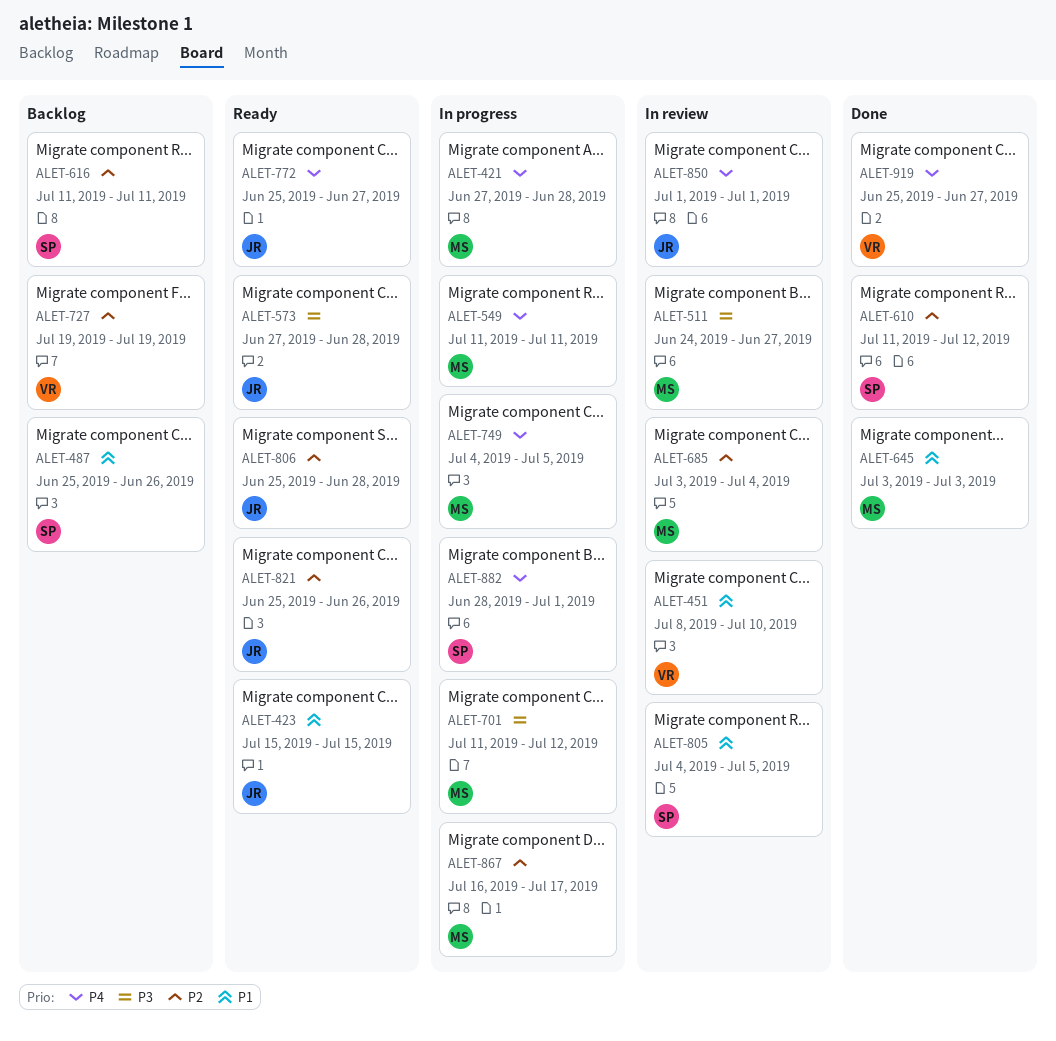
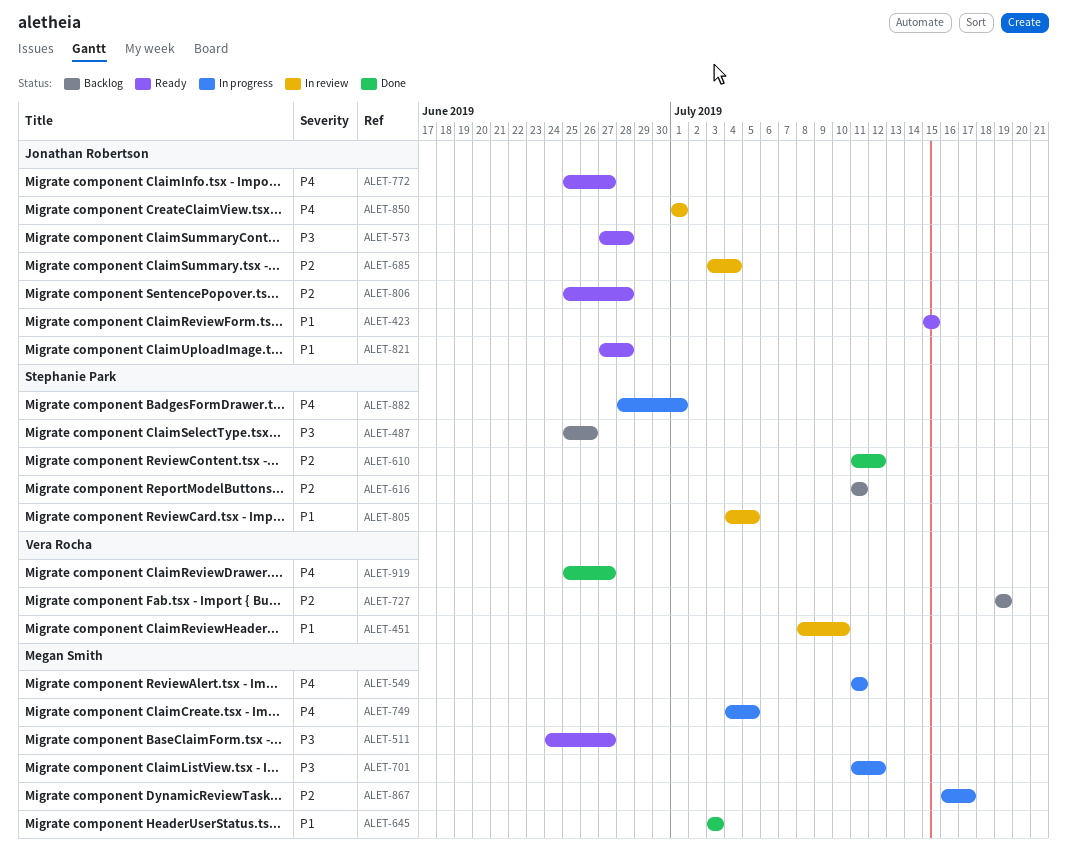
ALET-421: present -> none
ALET-487, priority: P1 -> P3
ALET-511, status: In review -> Ready
ALET-685, owner: Megan Smith -> Jonathan Robertson
ALET-821, priority: P2 -> P1
ALET-821, start: Jun 25 -> Jun 27
ALET-821, due: Jun 26 -> Jun 28

